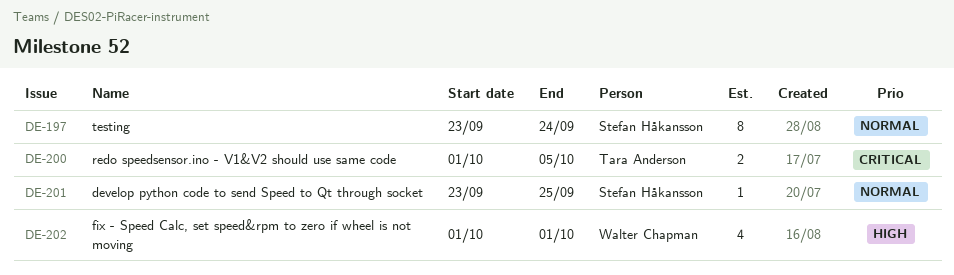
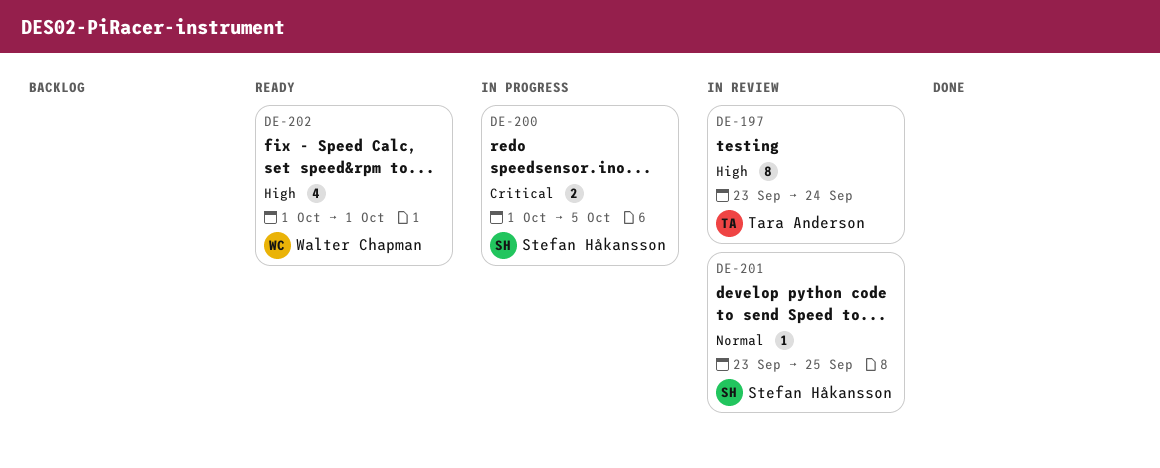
DE-197, owner: Stefan Håkansson -> Tara Anderson
DE-197, priority: Normal -> High
DE-200, owner: Tara Anderson -> Stefan Håkansson

